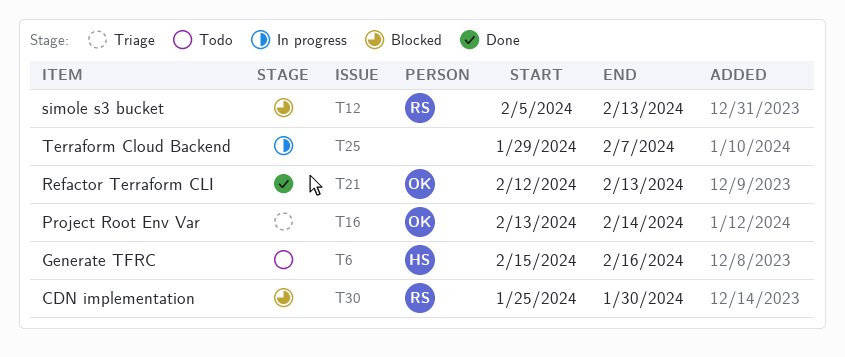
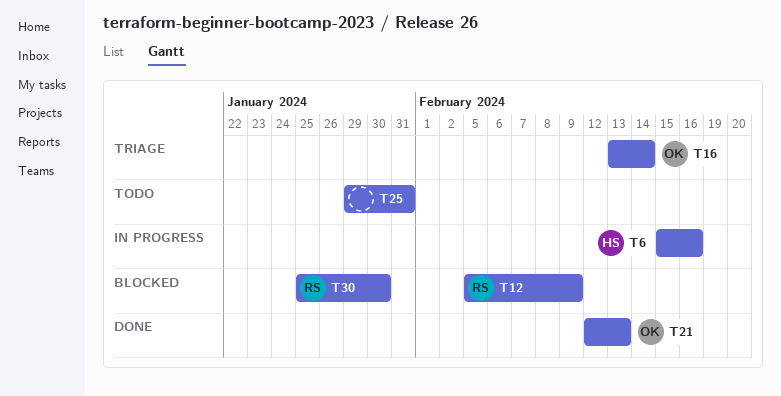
T6, status: Todo -> In progress
T12, due: Feb 13 -> Feb 9
T25, status: In progress -> Todo
T25, due: Feb 7 -> Jan 31

